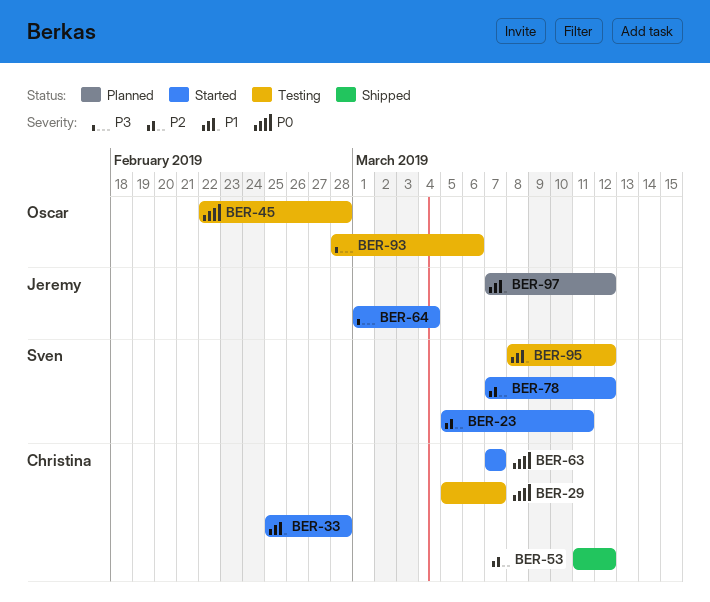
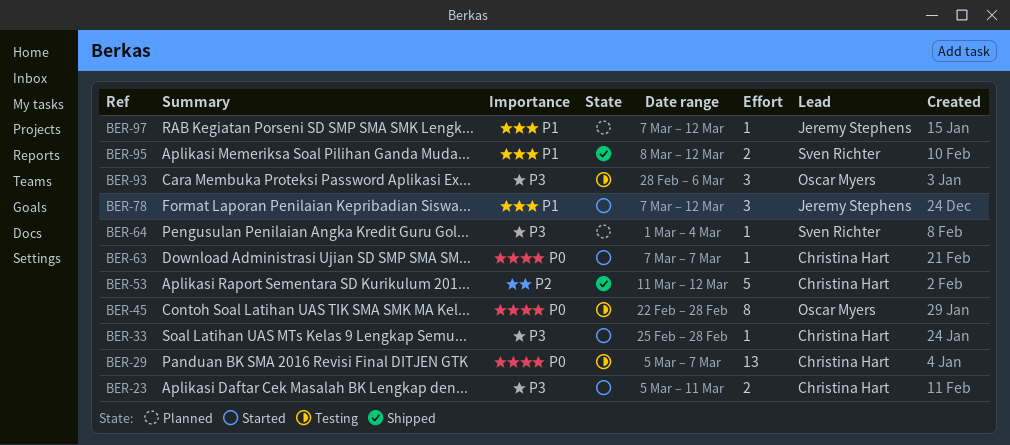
BER-23, owner: Sven Richter -> Christina Hart
BER-23, priority: P2 -> P3
BER-33, priority: P1 -> P3
BER-64, status: Started -> Planned
BER-64, owner: Jeremy Stephens -> Sven Richter
BER-78, owner: Sven Richter -> Jeremy Stephens
BER-78, priority: P2 -> P1
BER-95, status: Testing -> Shipped

